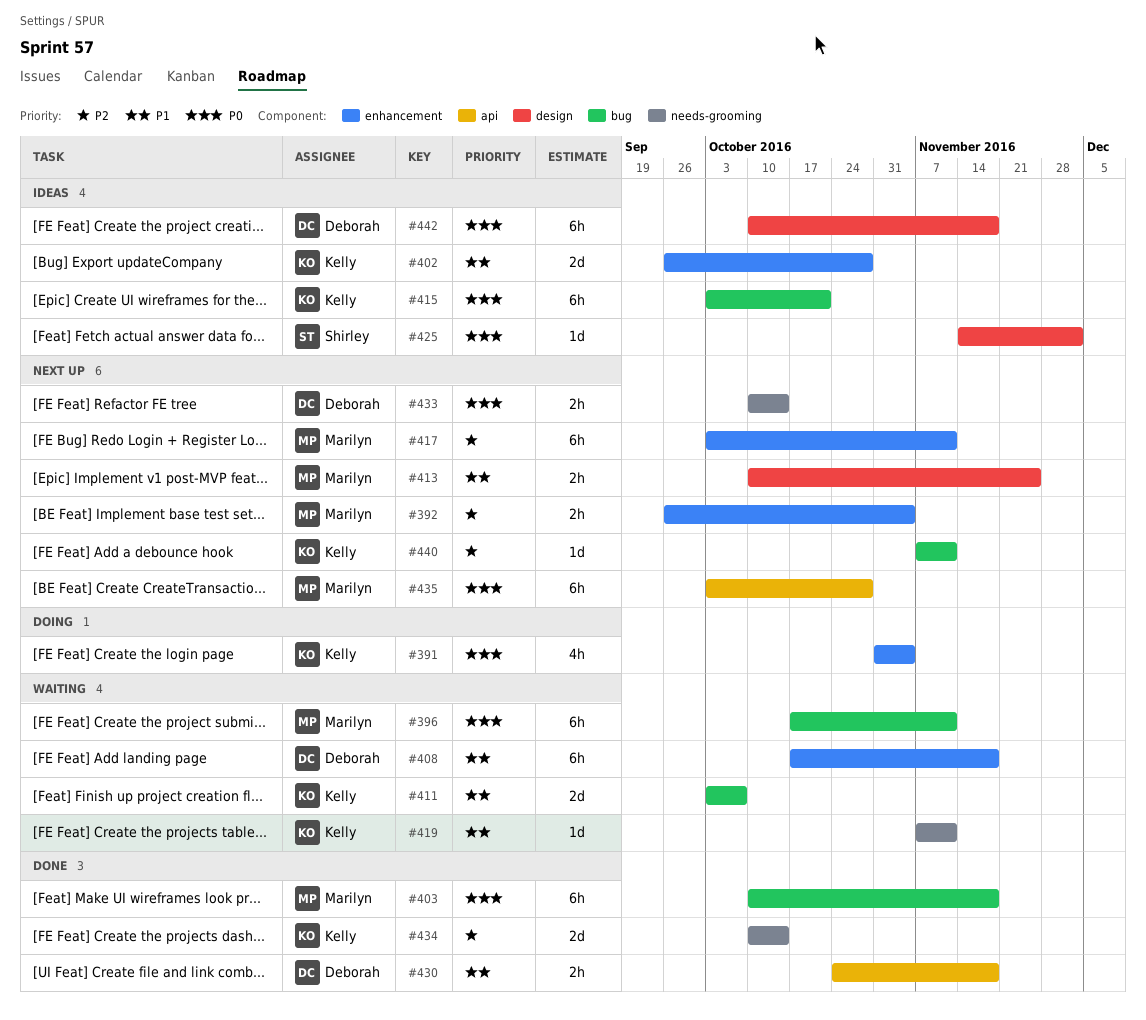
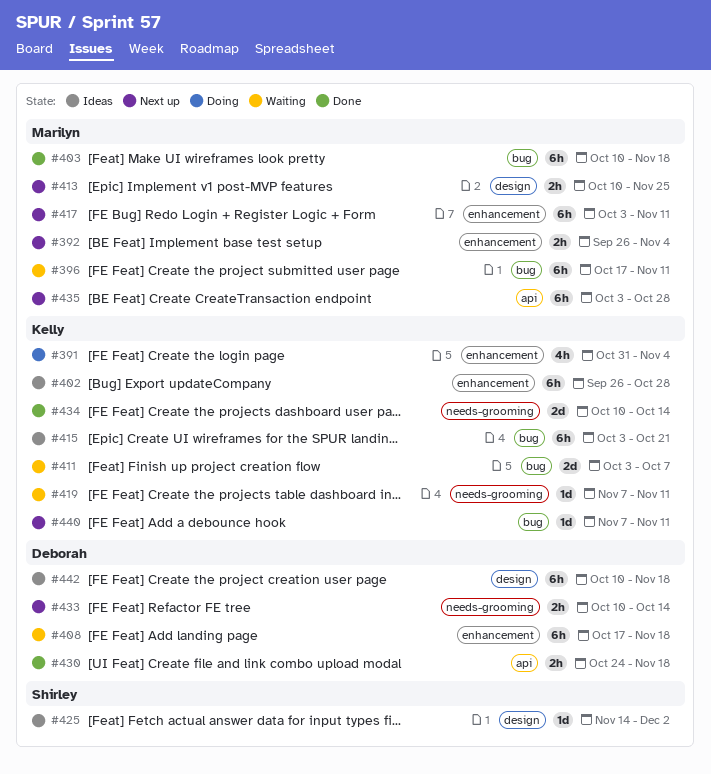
#402, estimate: 2d -> 6h

